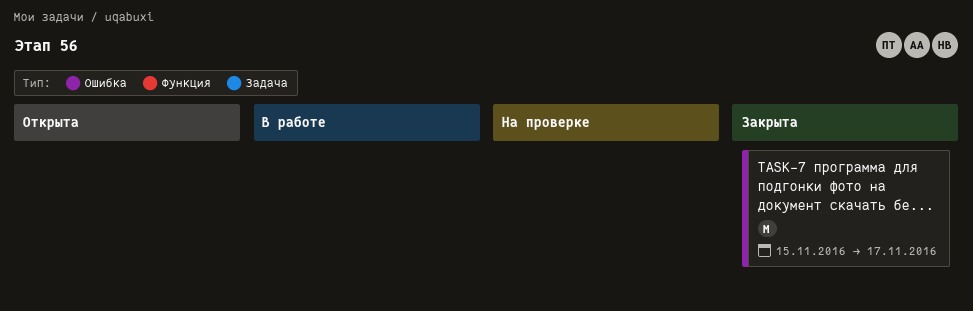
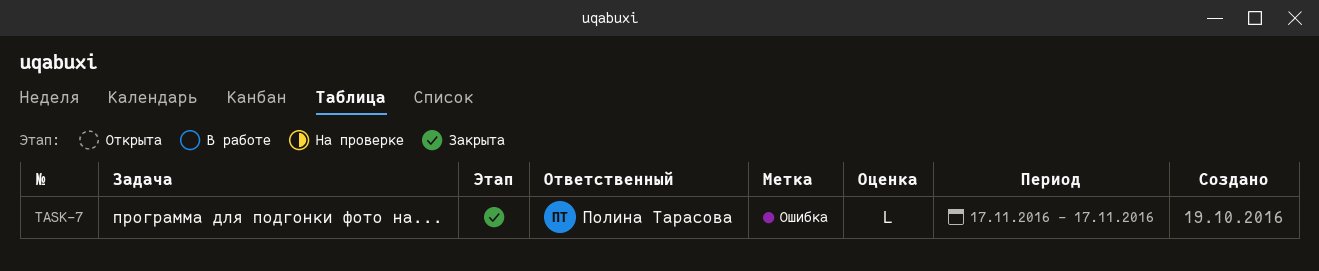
TASK-7, estimate: M -> L
TASK-7, start: Nov 15 -> Nov 17

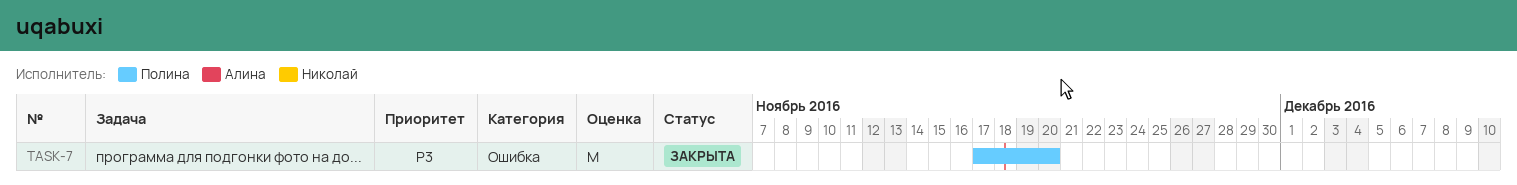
TASK-7, estimate: L -> M
TASK-7, due: Nov 17 -> Nov 20

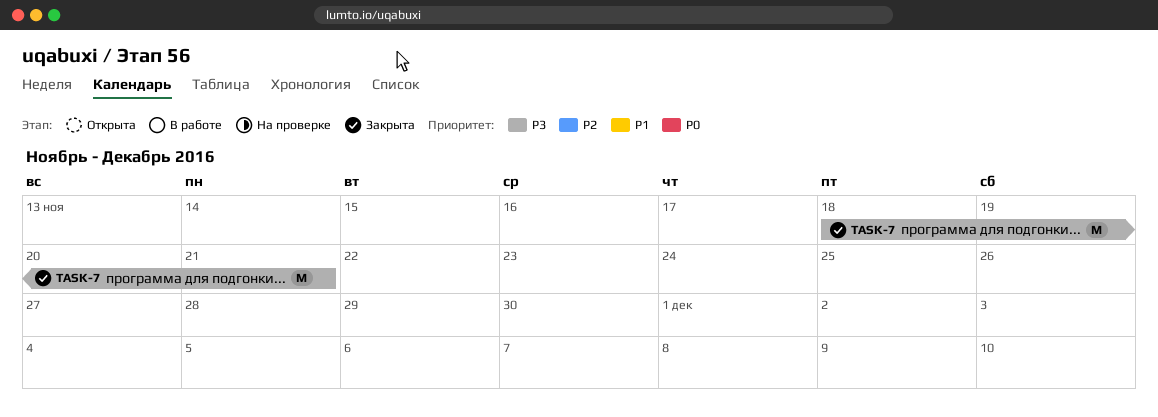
TASK-7, start: Nov 17 -> Nov 18
TASK-7, due: Nov 20 -> Nov 21

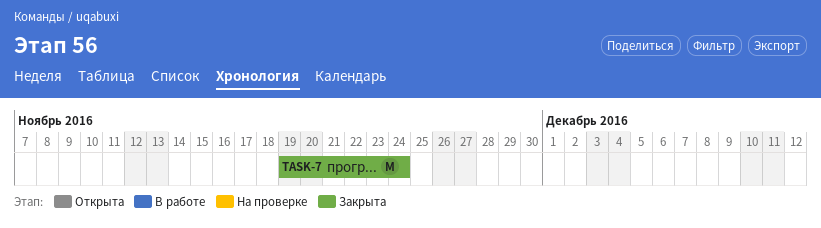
TASK-7, start: Nov 18 -> Nov 19
TASK-7, due: Nov 21 -> Nov 24

